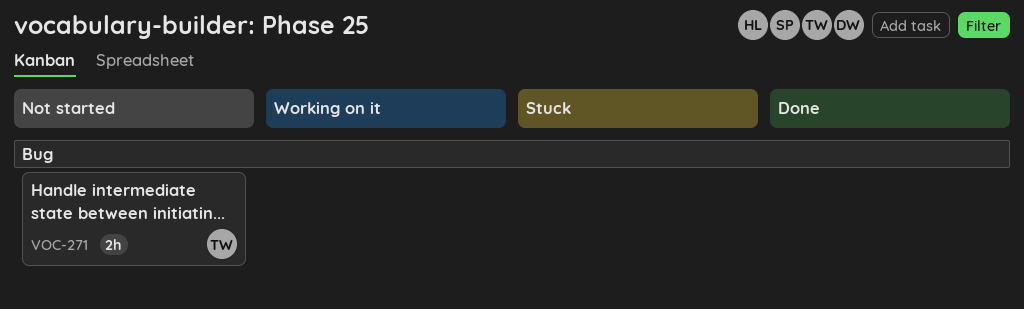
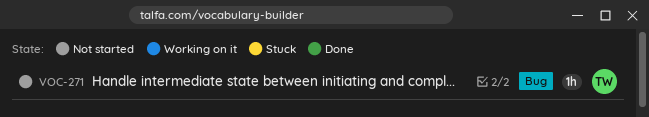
VOC-271, estimate: 2h -> 1h

